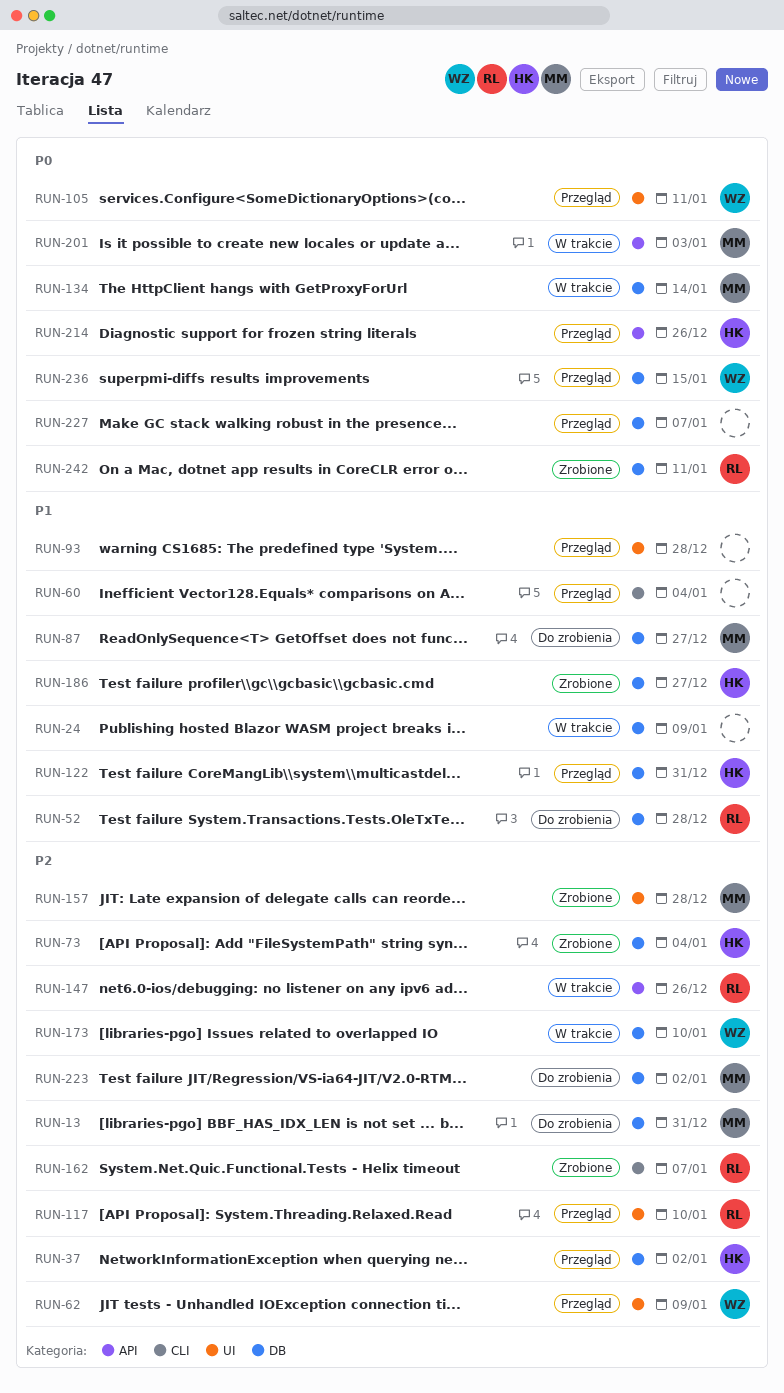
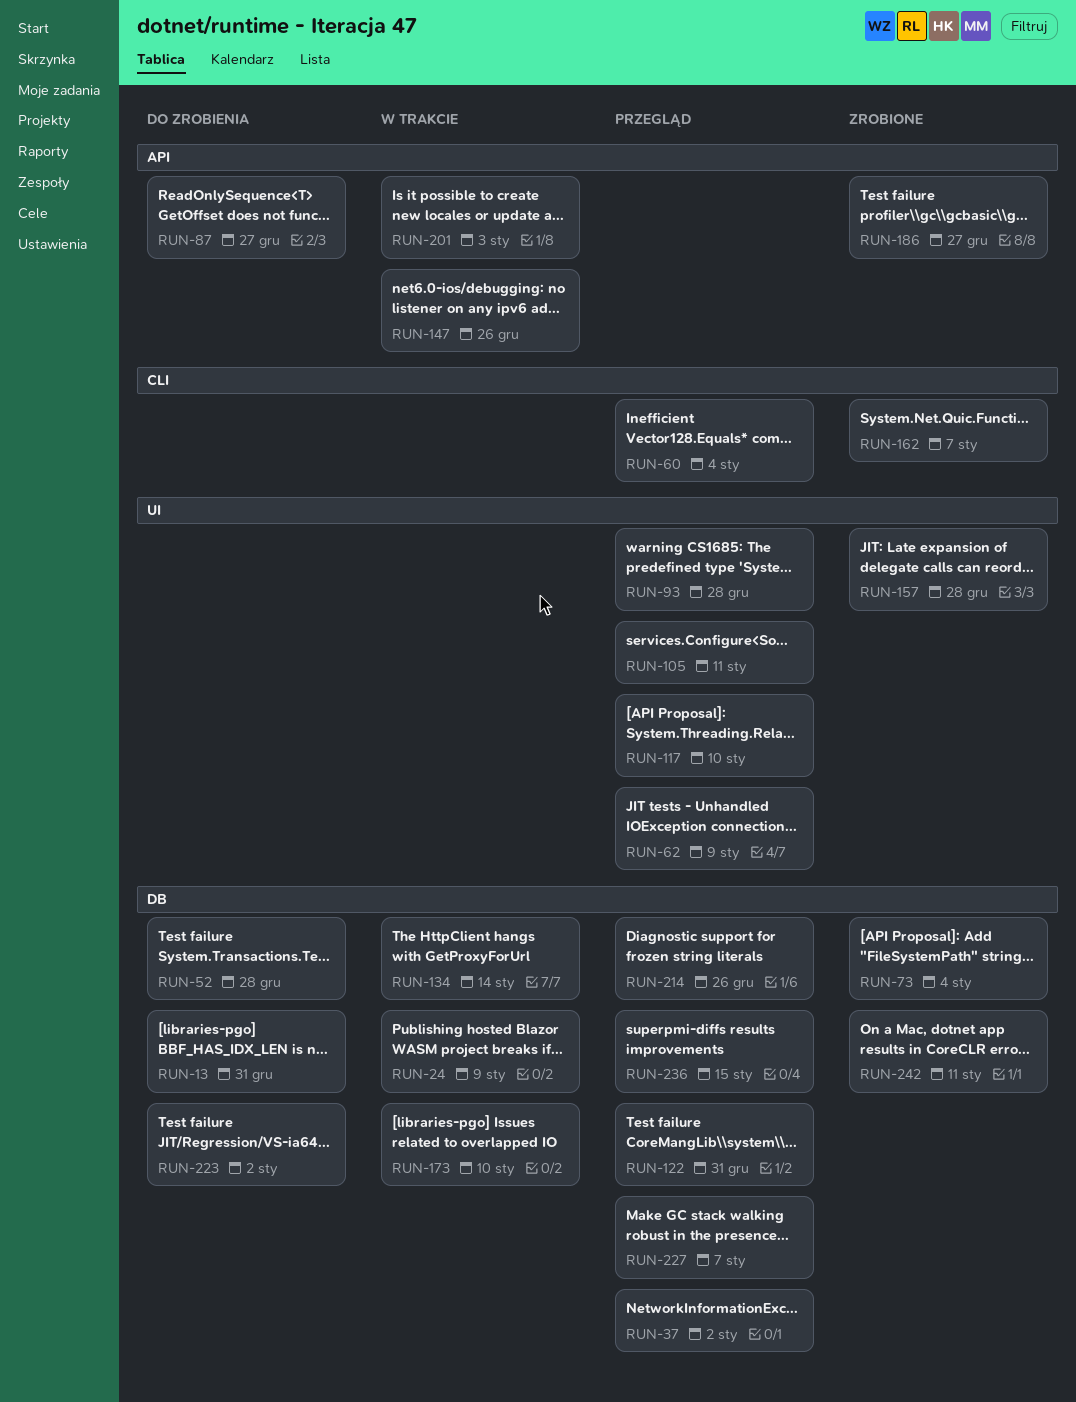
RUN-87, label: DB -> API
RUN-186, label: DB -> API
RUN-214, label: API -> DB

